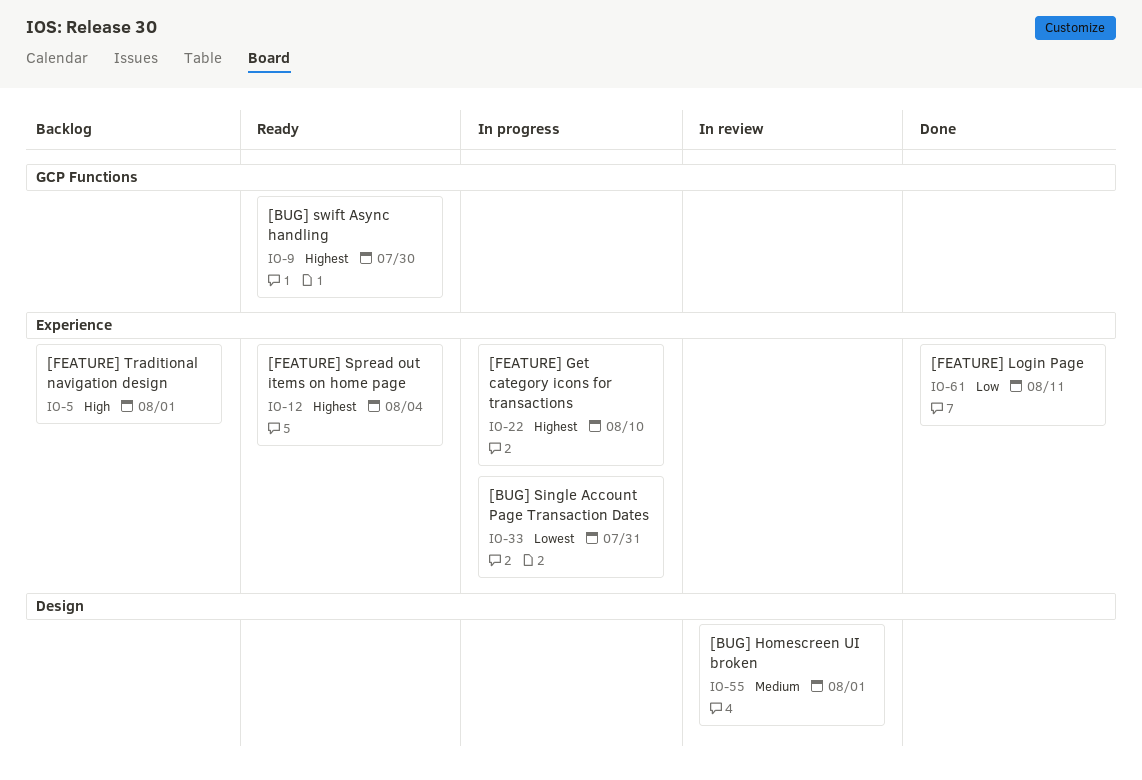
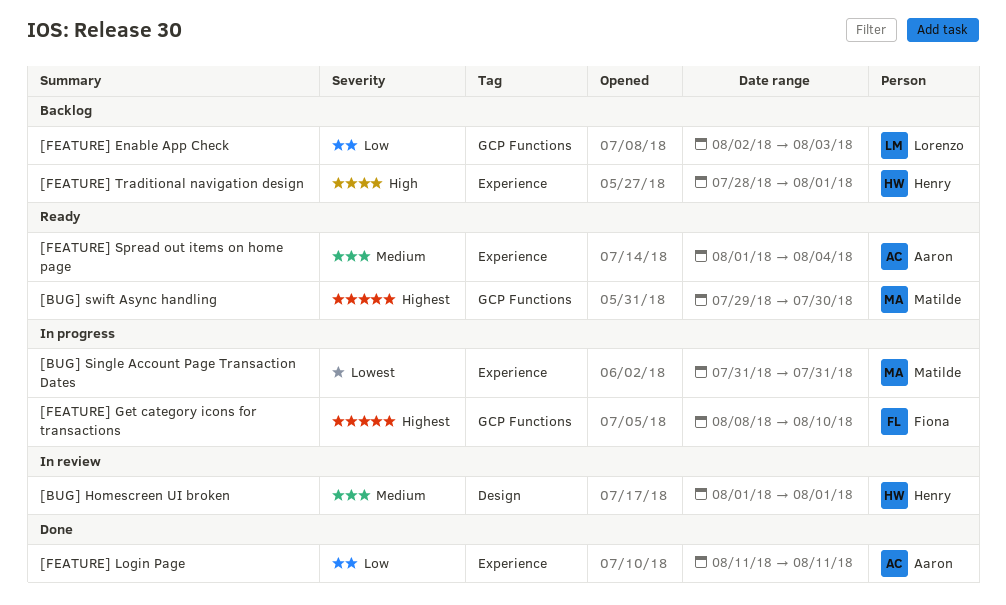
[FEATURE] Enable App Check: none -> present
[FEATURE] Get category icons for transactions, label: Experience -> GCP Functions
[FEATURE] Spread out items on home page, priority: Highest -> Medium

